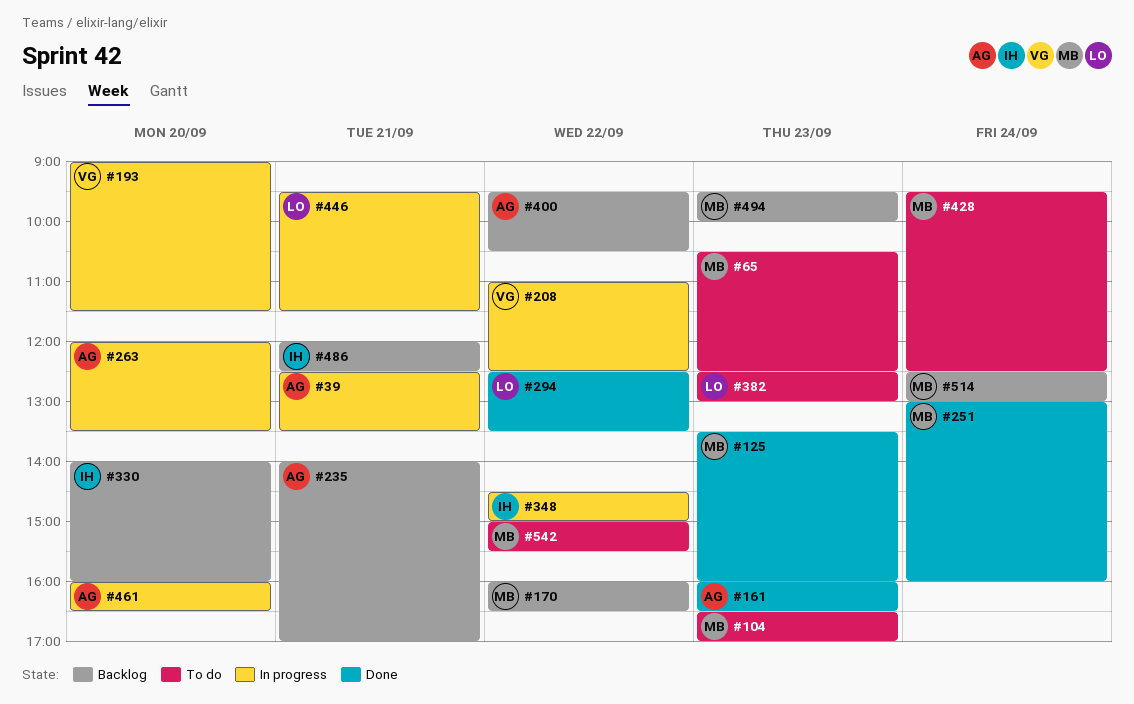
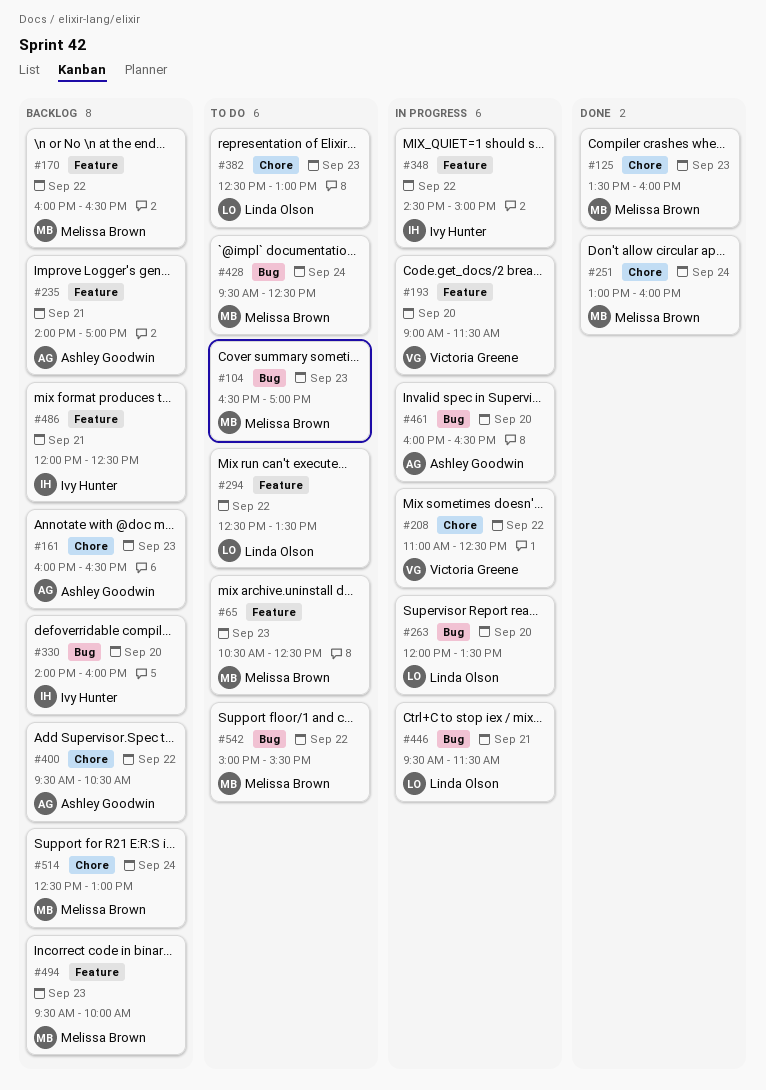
#39: present -> none
#161, status: Done -> Backlog
#263, owner: Ashley Goodwin -> Linda Olson
#294, status: Done -> To do

